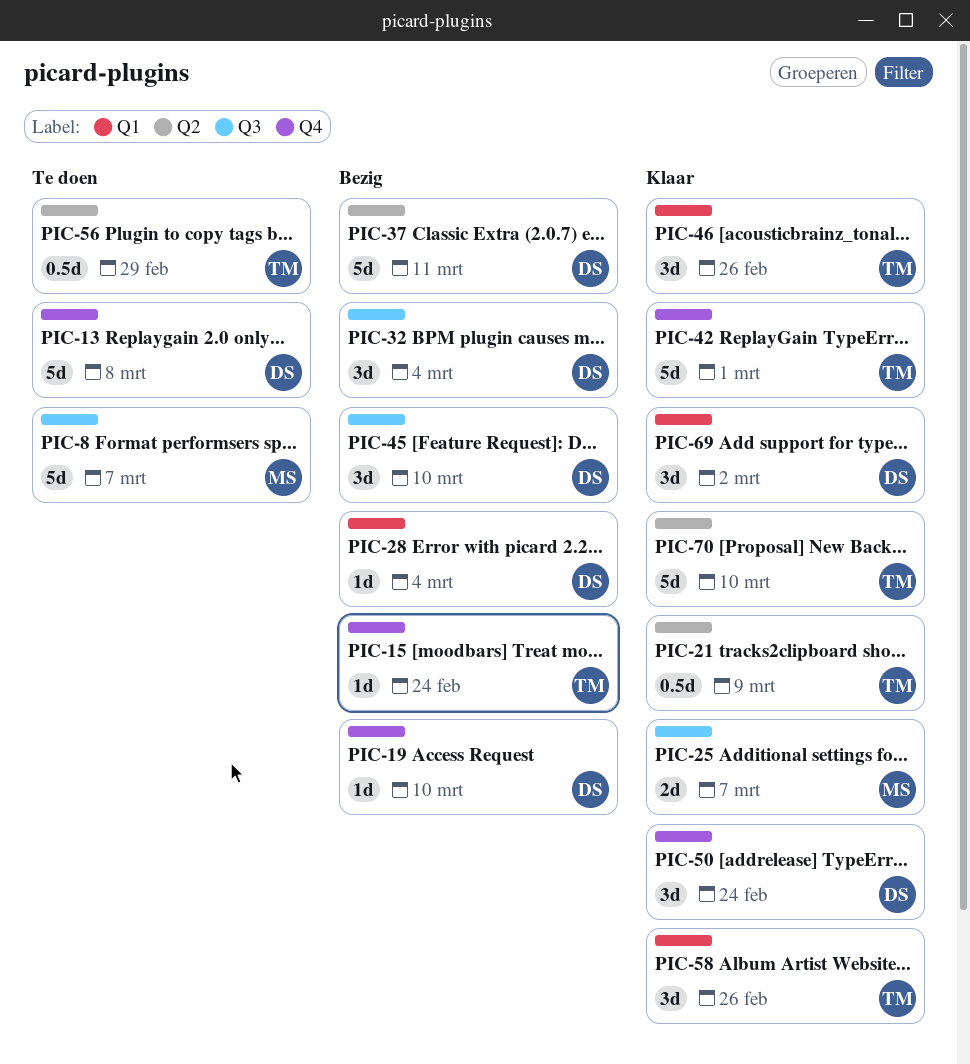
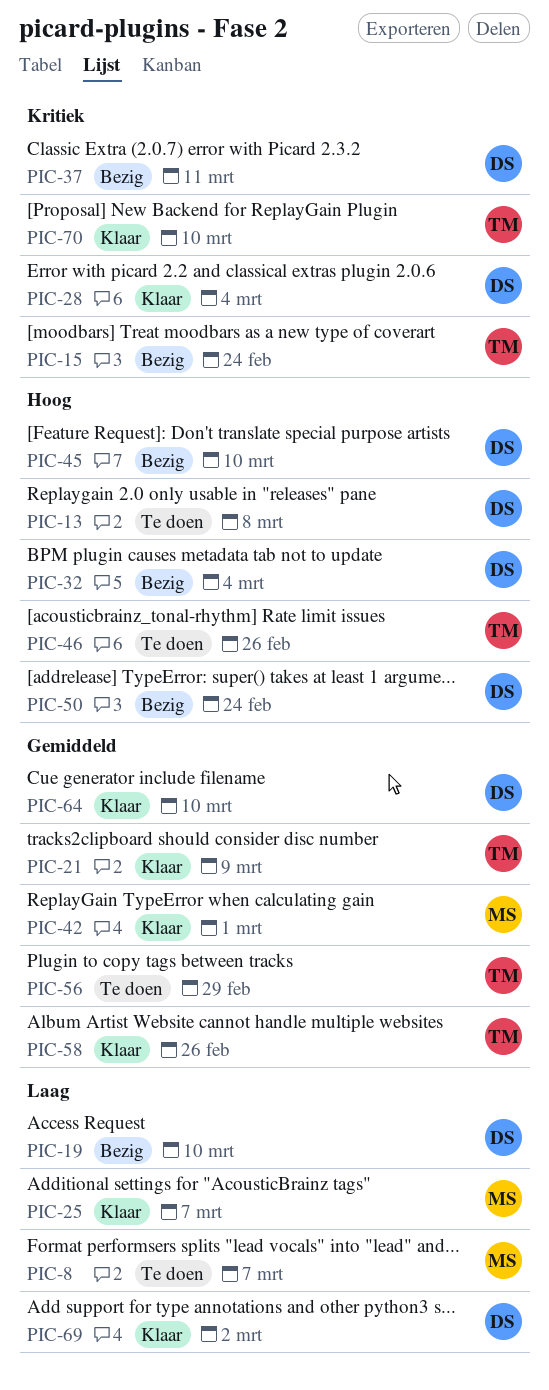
PIC-28, status: Bezig -> Klaar
PIC-42, owner: TM -> MS
PIC-46, status: Klaar -> Te doen
PIC-50, status: Klaar -> Bezig
PIC-64: none -> present

